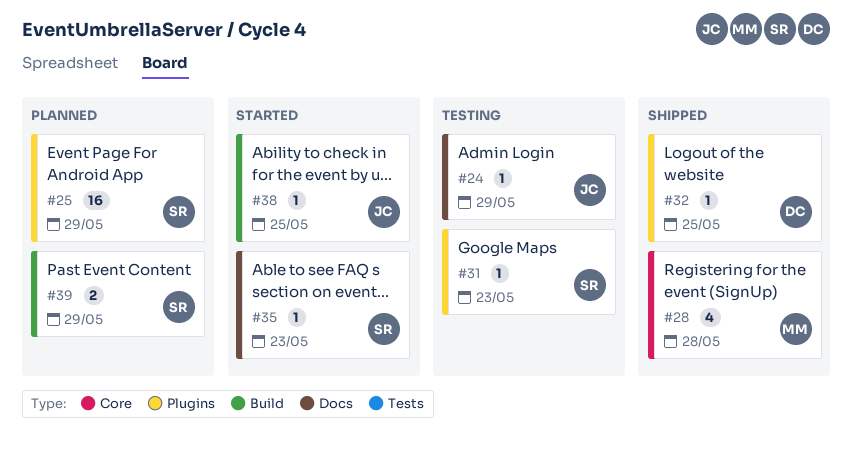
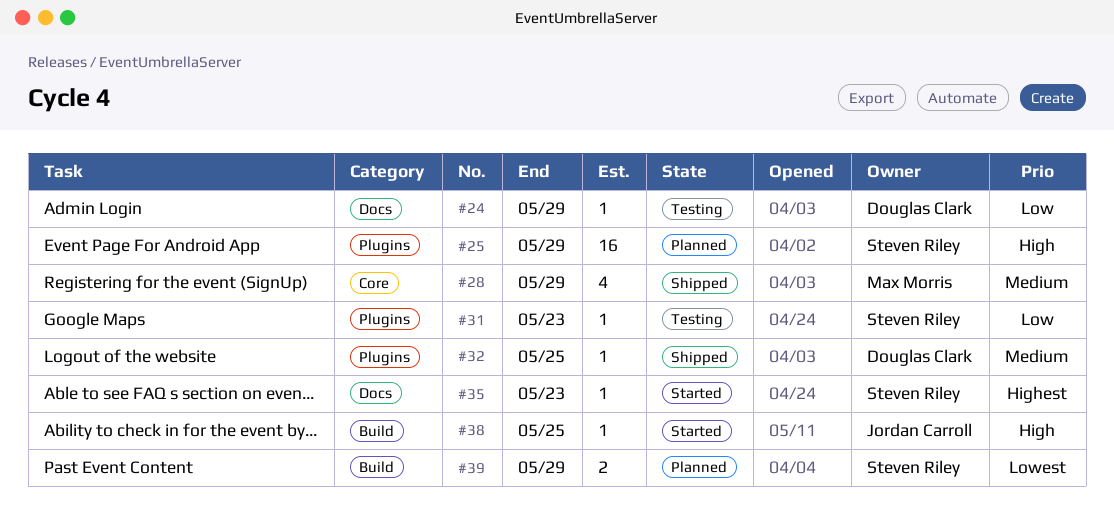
#24, owner: Jordan Carroll -> Douglas Clark
#28, due: May 28 -> May 29

